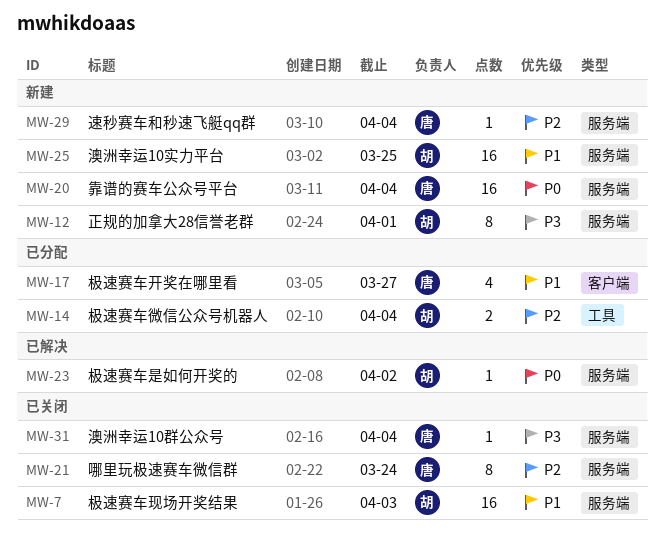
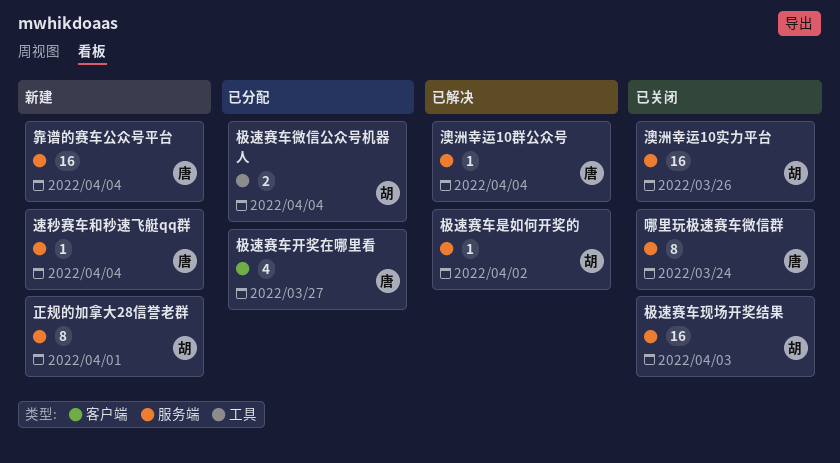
澳洲幸运10实力平台, status: 新建 -> 已关闭
澳洲幸运10实力平台, due: Mar 25 -> Mar 26
澳洲幸运10群公众号, status: 已关闭 -> 已解决

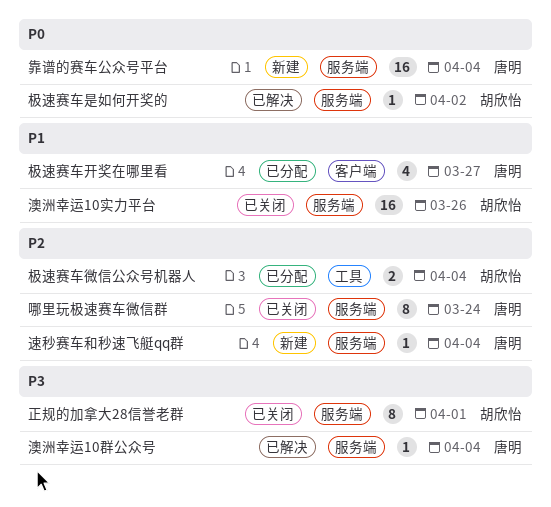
极速赛车现场开奖结果: present -> none
正规的加拿大28信誉老群, status: 新建 -> 已关闭

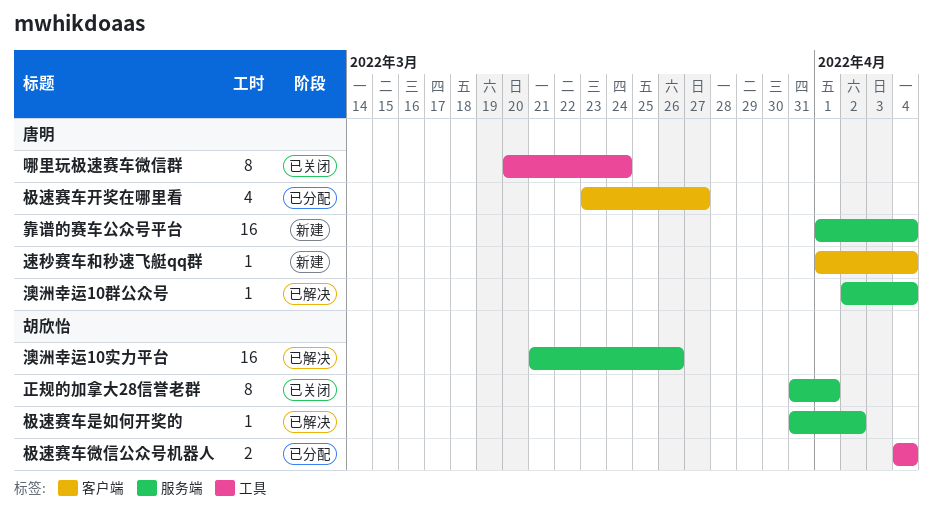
哪里玩极速赛车微信群, label: 服务端 -> 工具
澳洲幸运10实力平台, status: 已关闭 -> 已解决
速秒赛车和秒速飞艇qq群, label: 服务端 -> 客户端

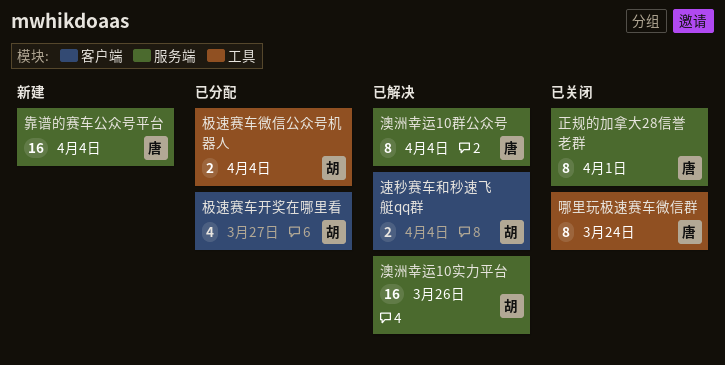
极速赛车开奖在哪里看, owner: 唐明 -> 胡欣怡
极速赛车是如何开奖的: present -> none
正规的加拿大28信誉老群, owner: 胡欣怡 -> 唐明
澳洲幸运10群公众号, estimate: 1 -> 8
速秒赛车和秒速飞艇qq群, status: 新建 -> 已解决
速秒赛车和秒速飞艇qq群, owner: 唐明 -> 胡欣怡
速秒赛车和秒速飞艇qq群, estimate: 1 -> 2

